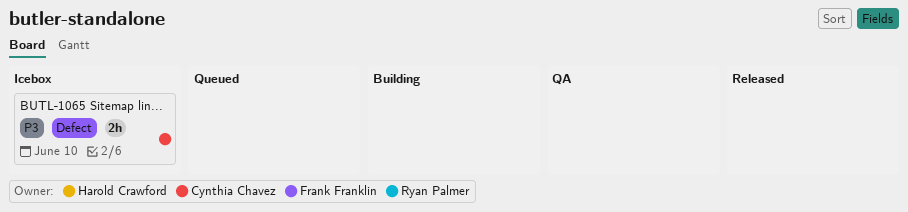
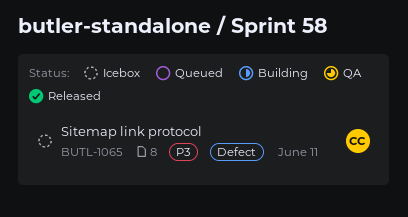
BUTL-1065, due: Jun 10 -> Jun 11

